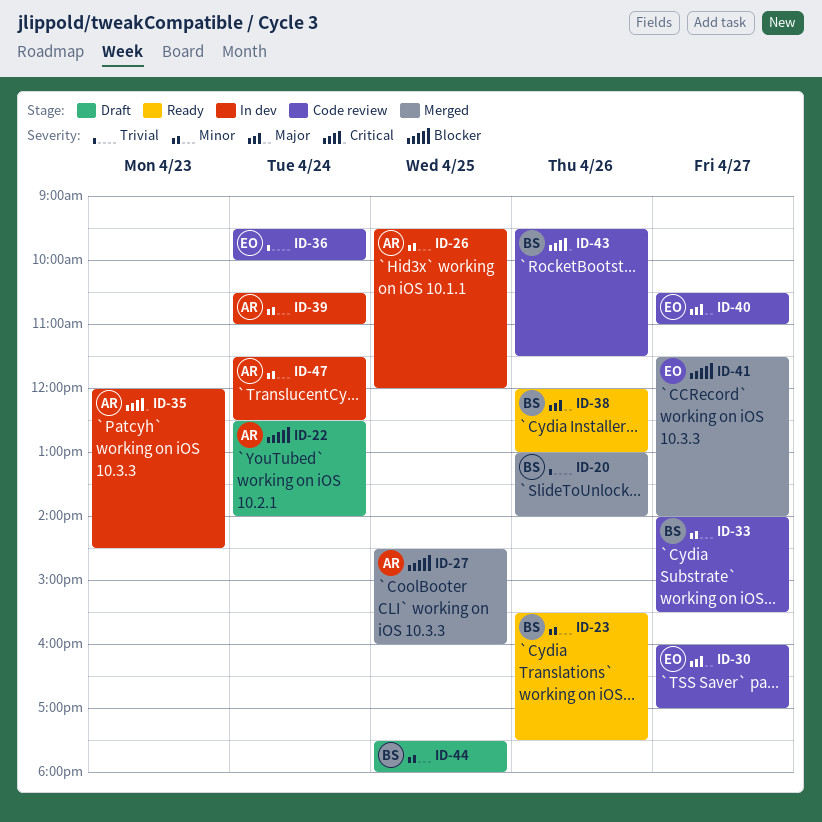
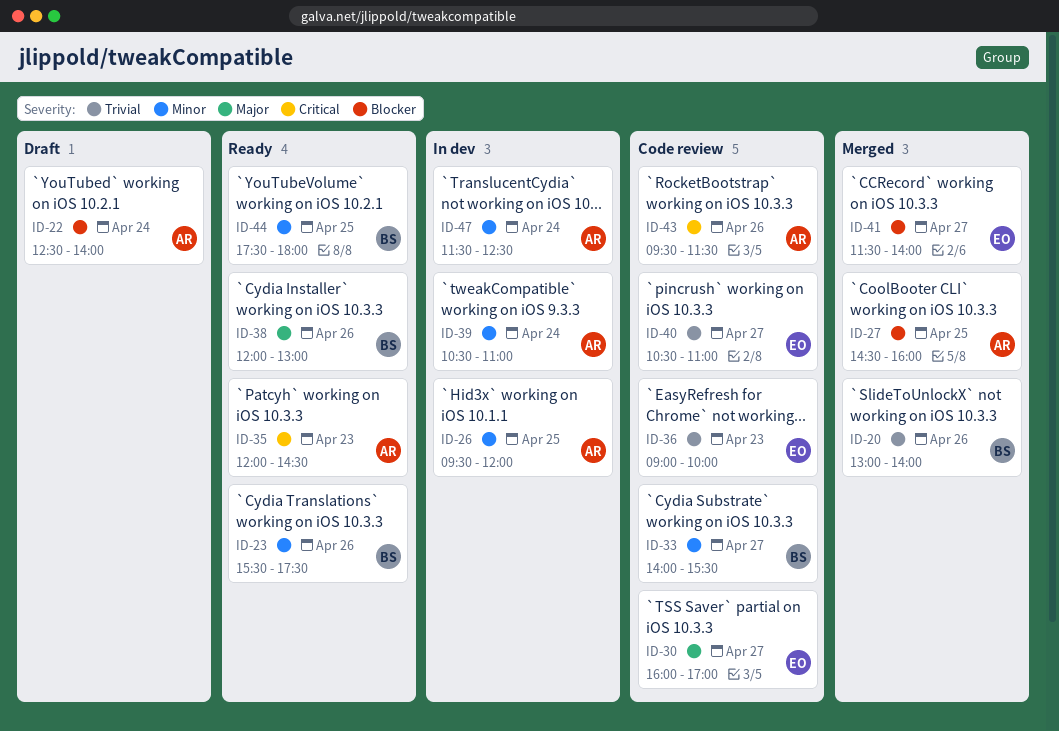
ID-35, status: In dev -> Ready
ID-36, day: Apr 24 -> Apr 23
ID-36, begins: 09:30 -> 09:00
ID-40, priority: Major -> Trivial
ID-43, owner: BS -> AR
ID-44, status: Draft -> Ready

